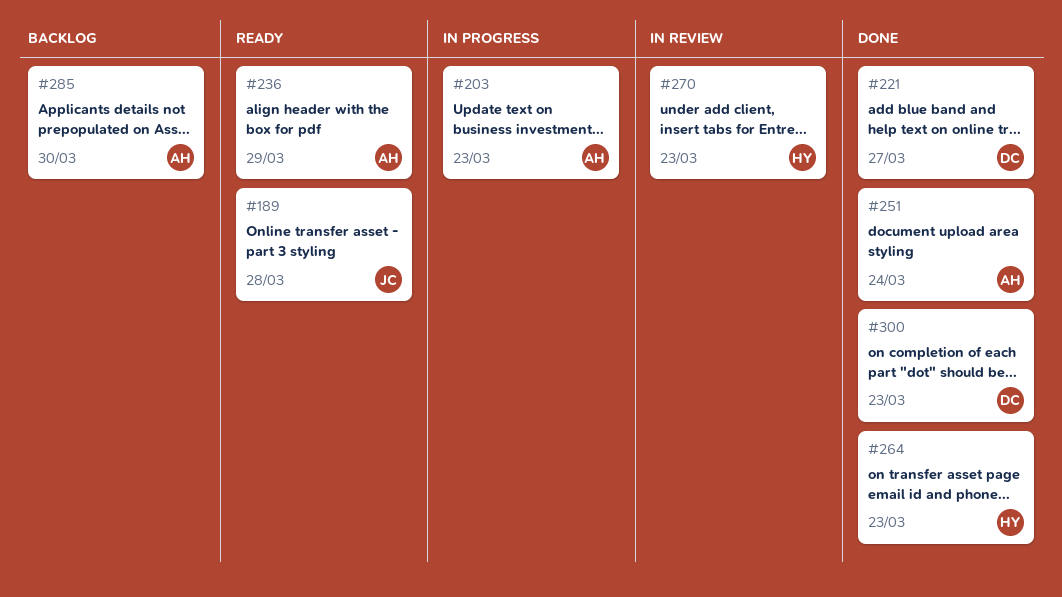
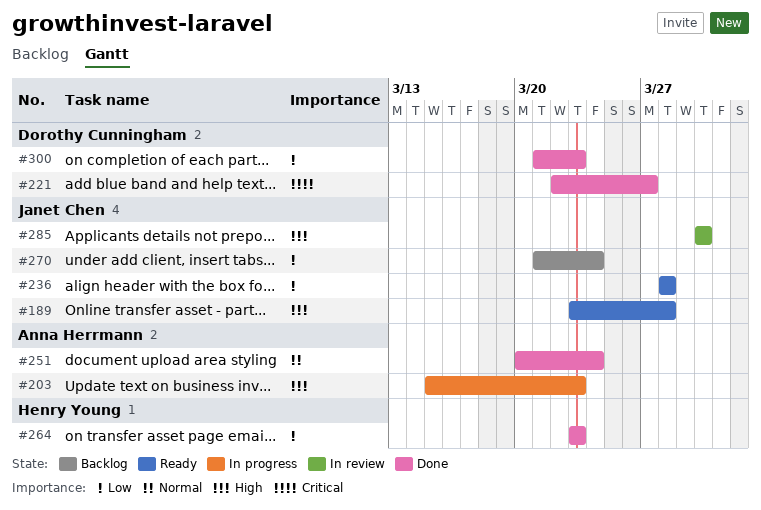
#236, owner: Anna Herrmann -> Janet Chen
#236, due: Mar 29 -> Mar 28
#270, status: In review -> Backlog
#270, owner: Henry Young -> Janet Chen
#270, due: Mar 23 -> Mar 24
#285, status: Backlog -> In review
#285, owner: Anna Herrmann -> Janet Chen

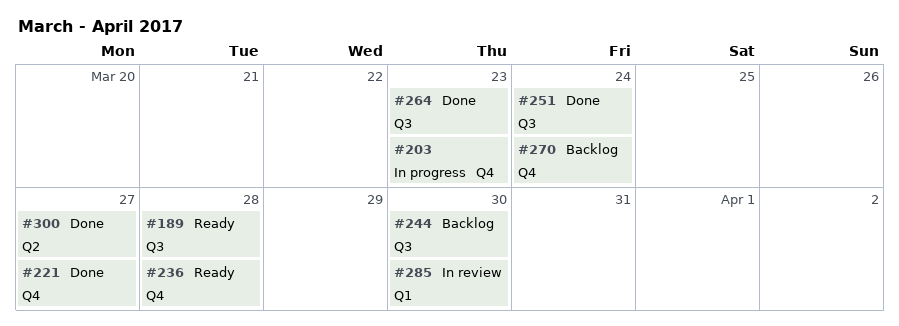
#244: none -> present
#300, due: Mar 23 -> Mar 27

